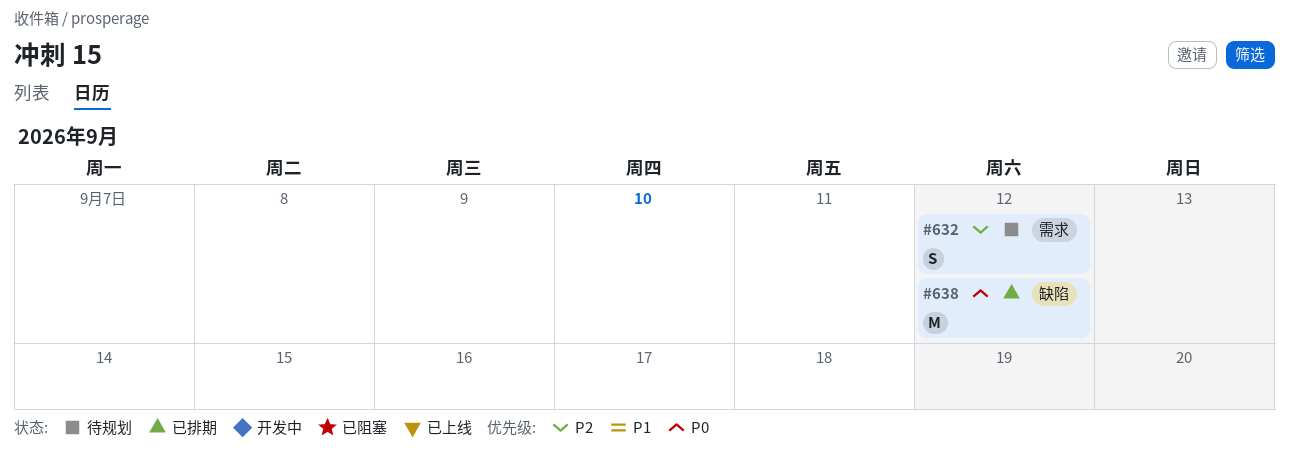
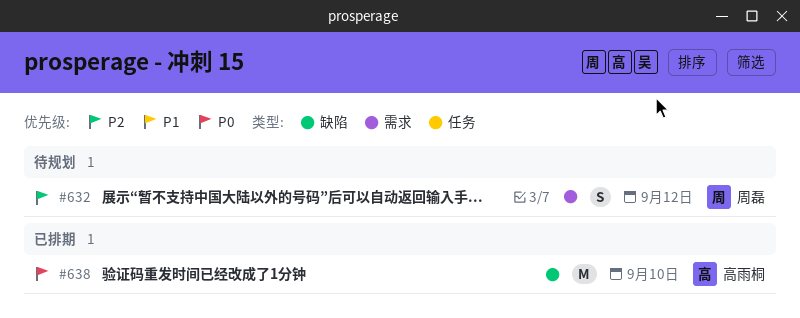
#638, due: Sep 12 -> Sep 10

